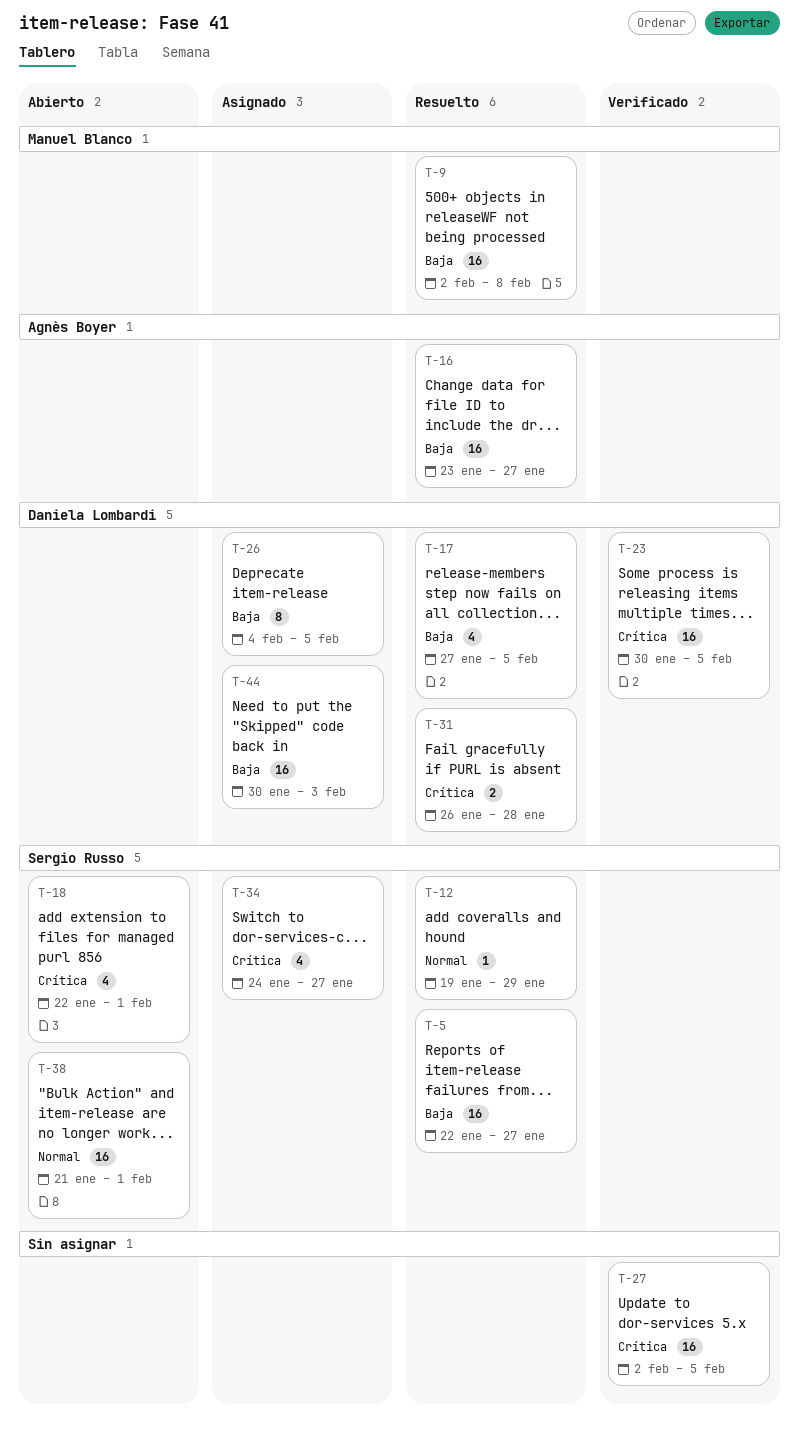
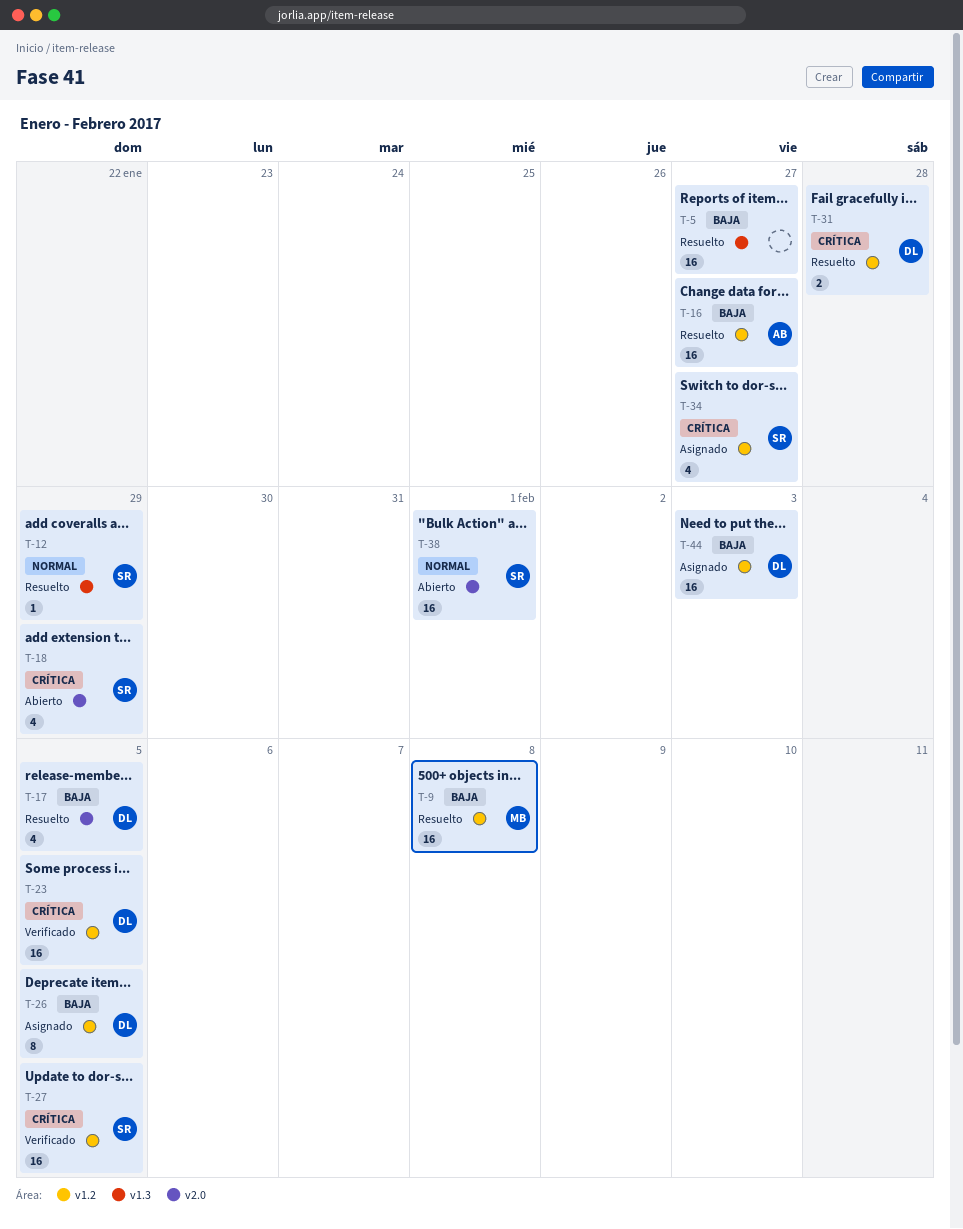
T-5, owner: Sergio Russo -> none
T-18, due: Feb 1 -> Jan 29
T-27, owner: none -> Sergio Russo

